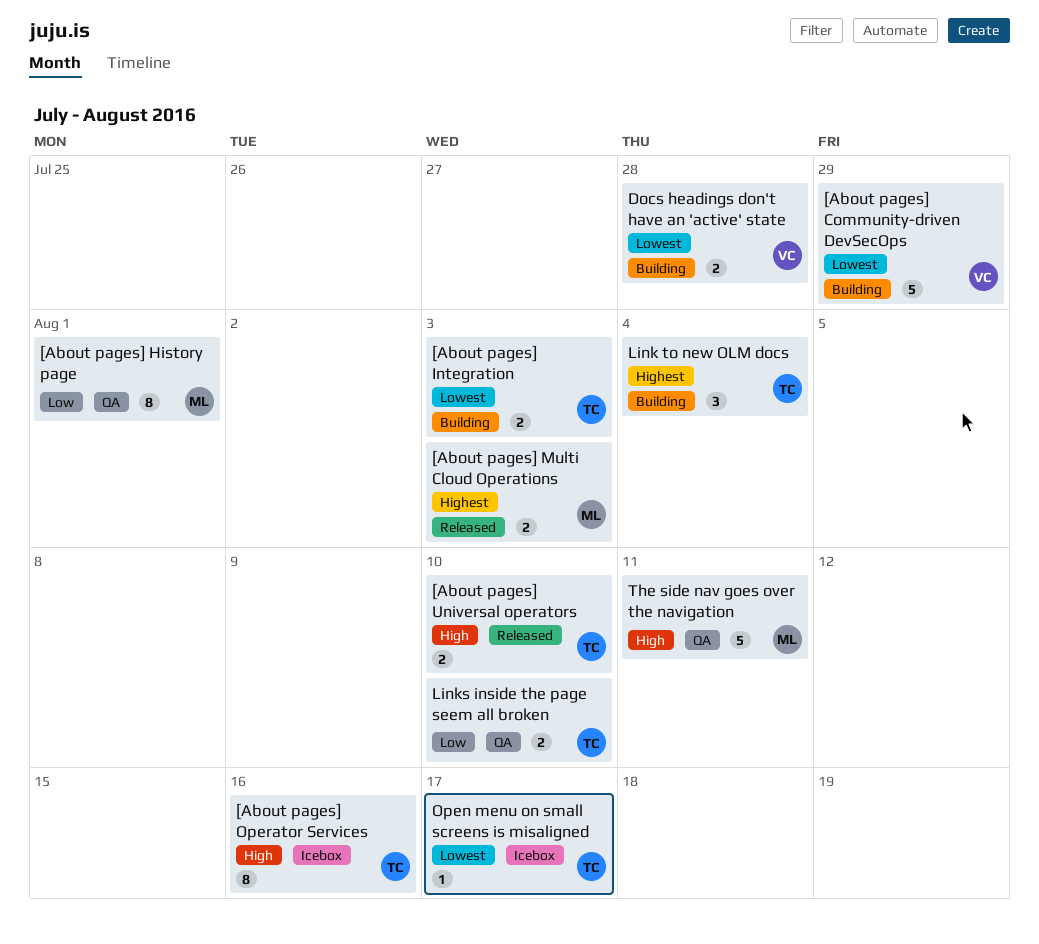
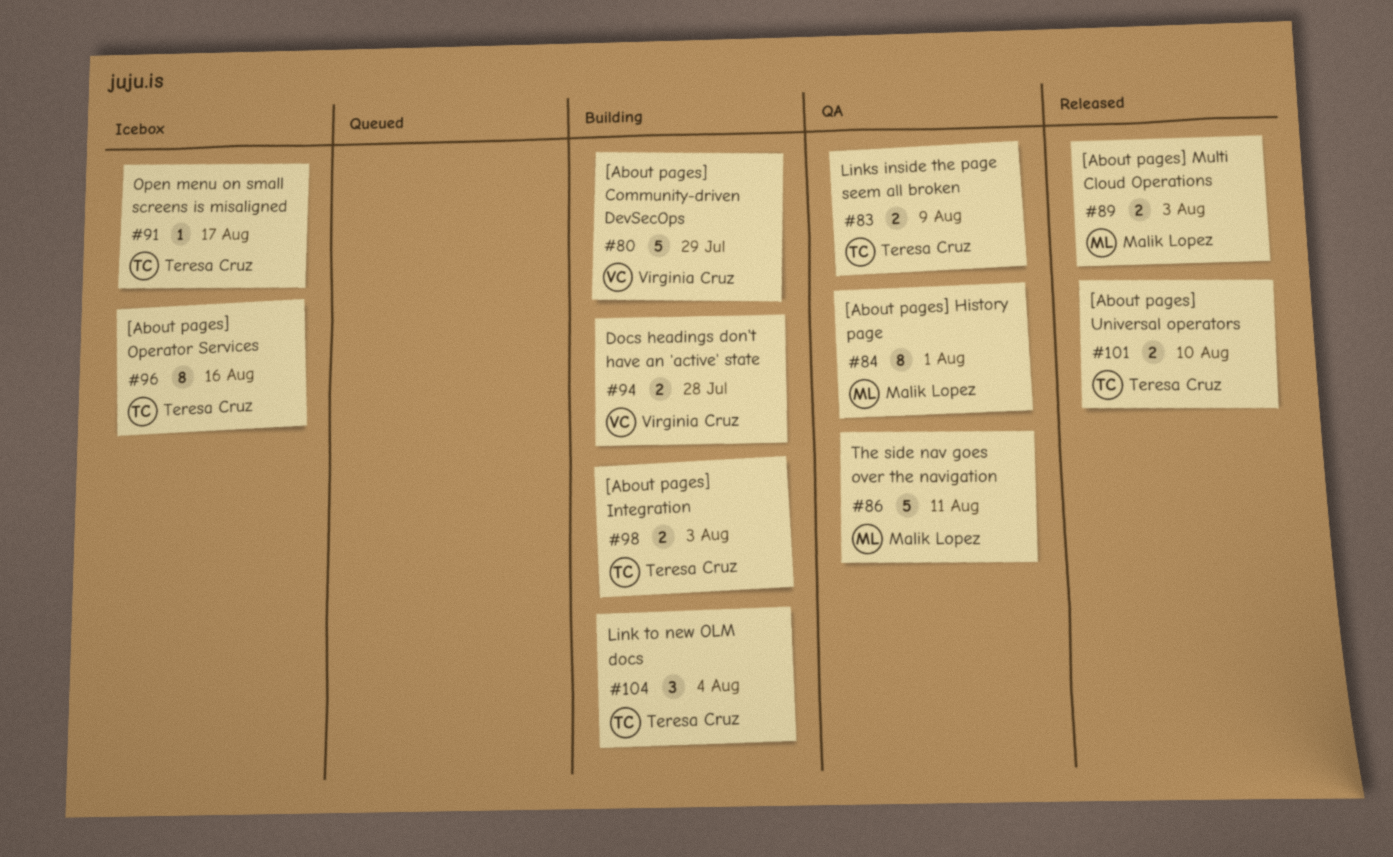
Links inside the page seem all broken, due: Aug 10 -> Aug 9

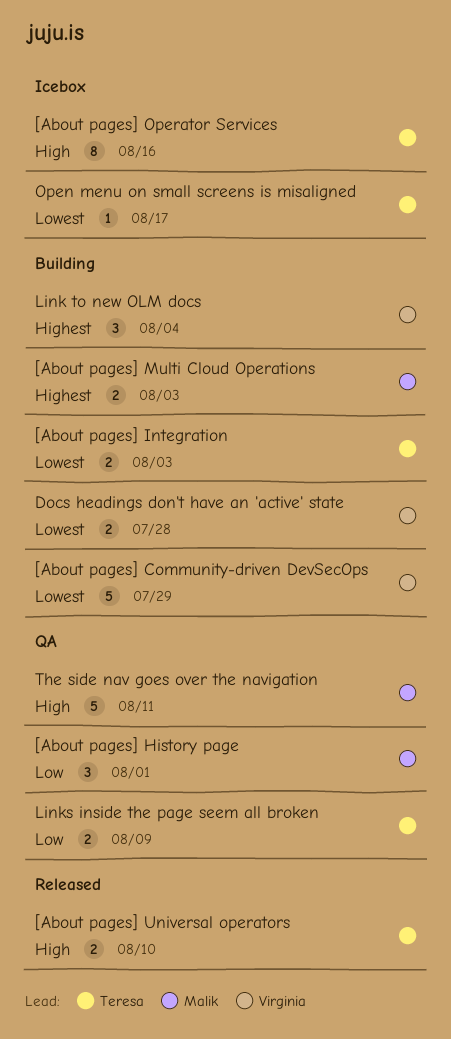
[About pages] History page, estimate: 8 -> 3
[About pages] Multi Cloud Operations, status: Released -> Building
Link to new OLM docs, owner: Teresa Cruz -> Virginia Cruz

